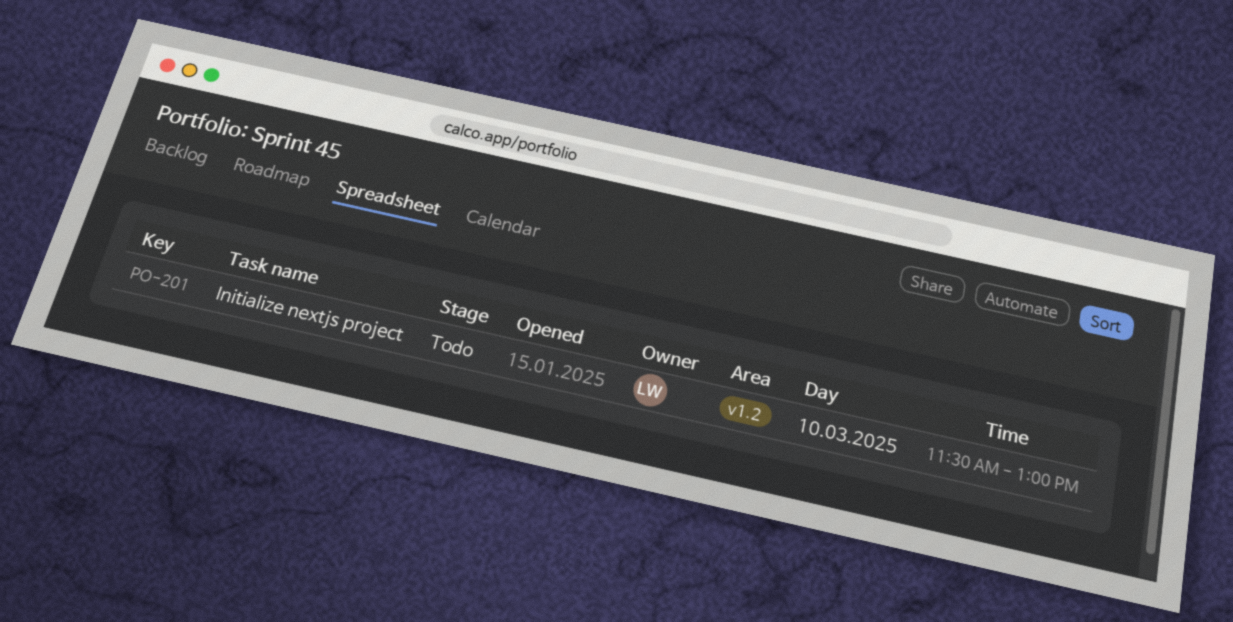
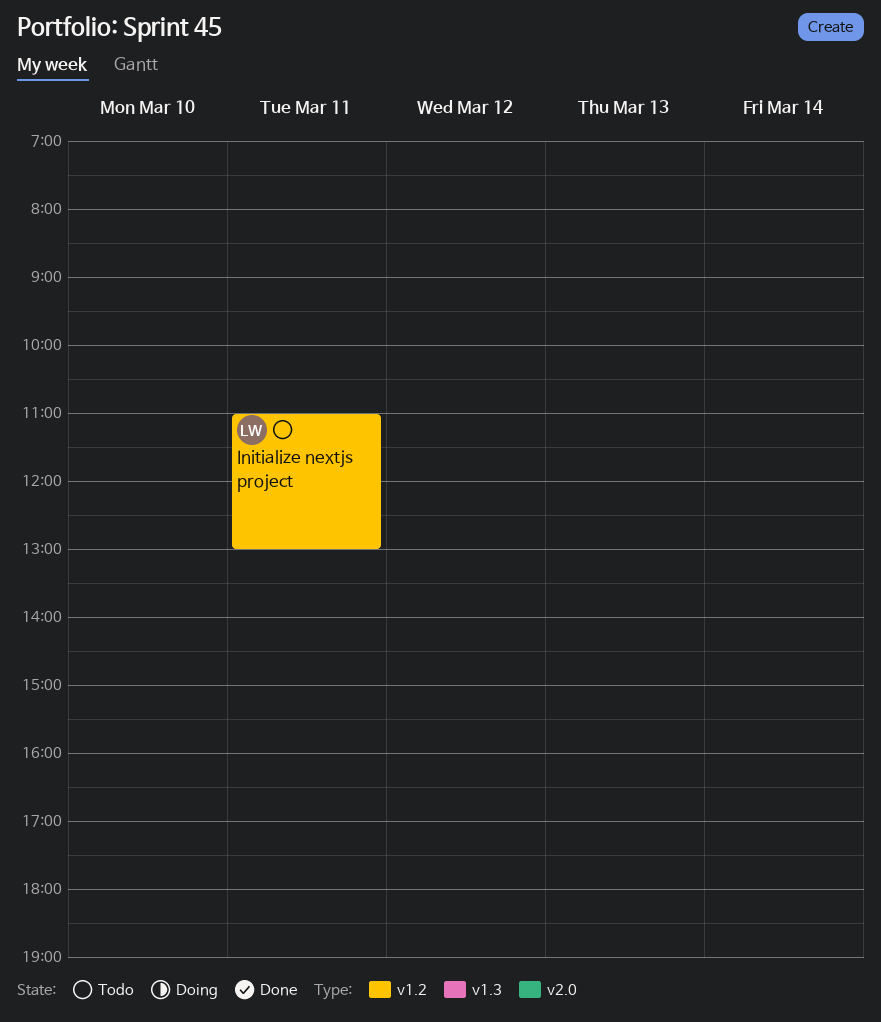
Initialize nextjs project, day: Mar 10 -> Mar 11
Initialize nextjs project, begins: 11:30 -> 11:00

